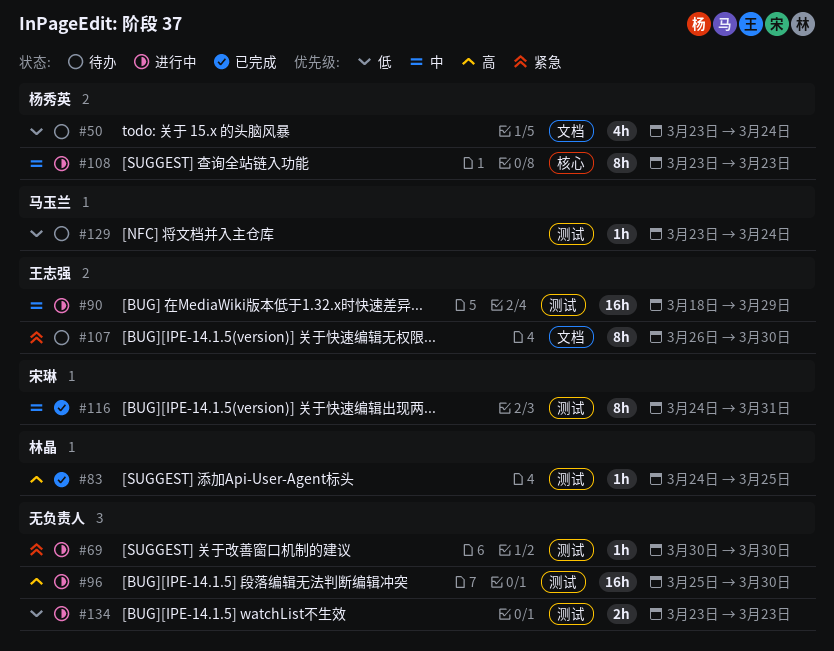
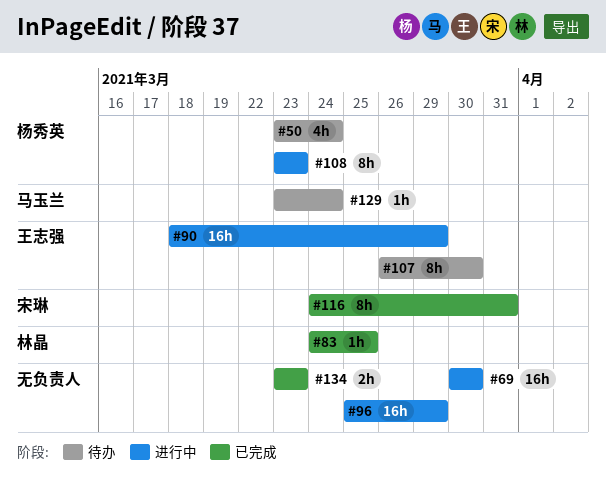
#69, estimate: 1h -> 16h
#96, due: Mar 30 -> Mar 29
#134, status: 进行中 -> 已完成

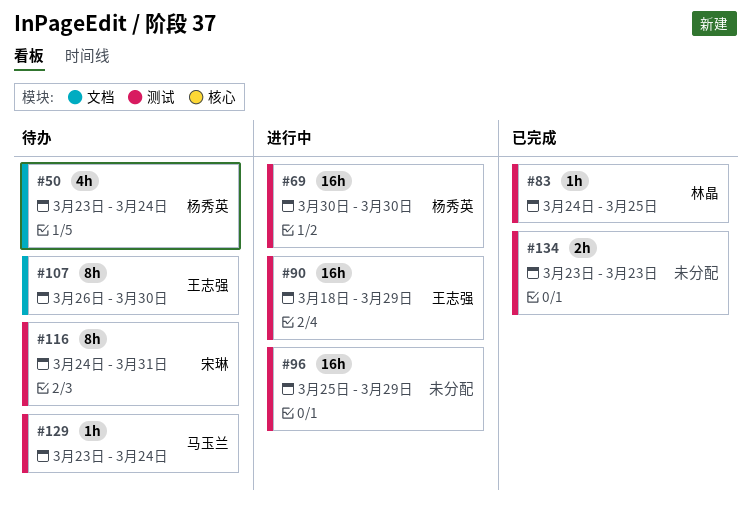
#69, owner: none -> 杨秀英
#108: present -> none
#116, status: 已完成 -> 待办

